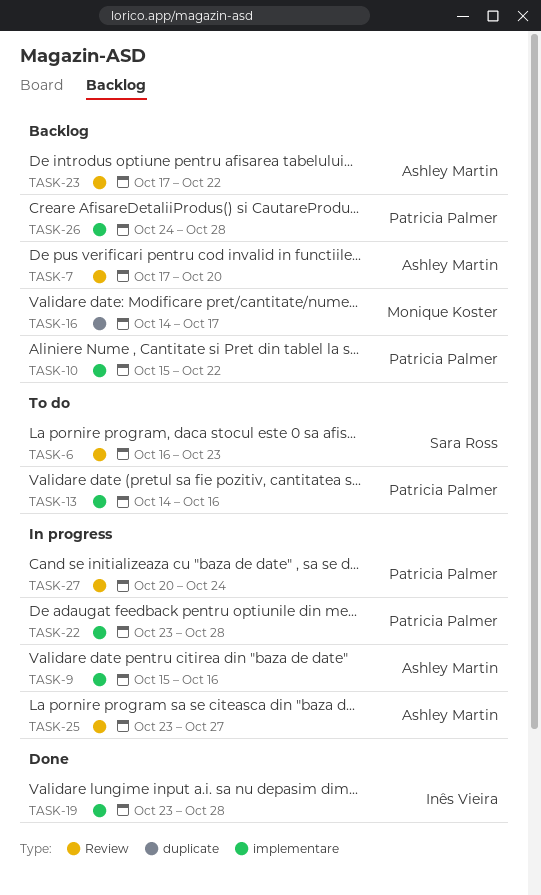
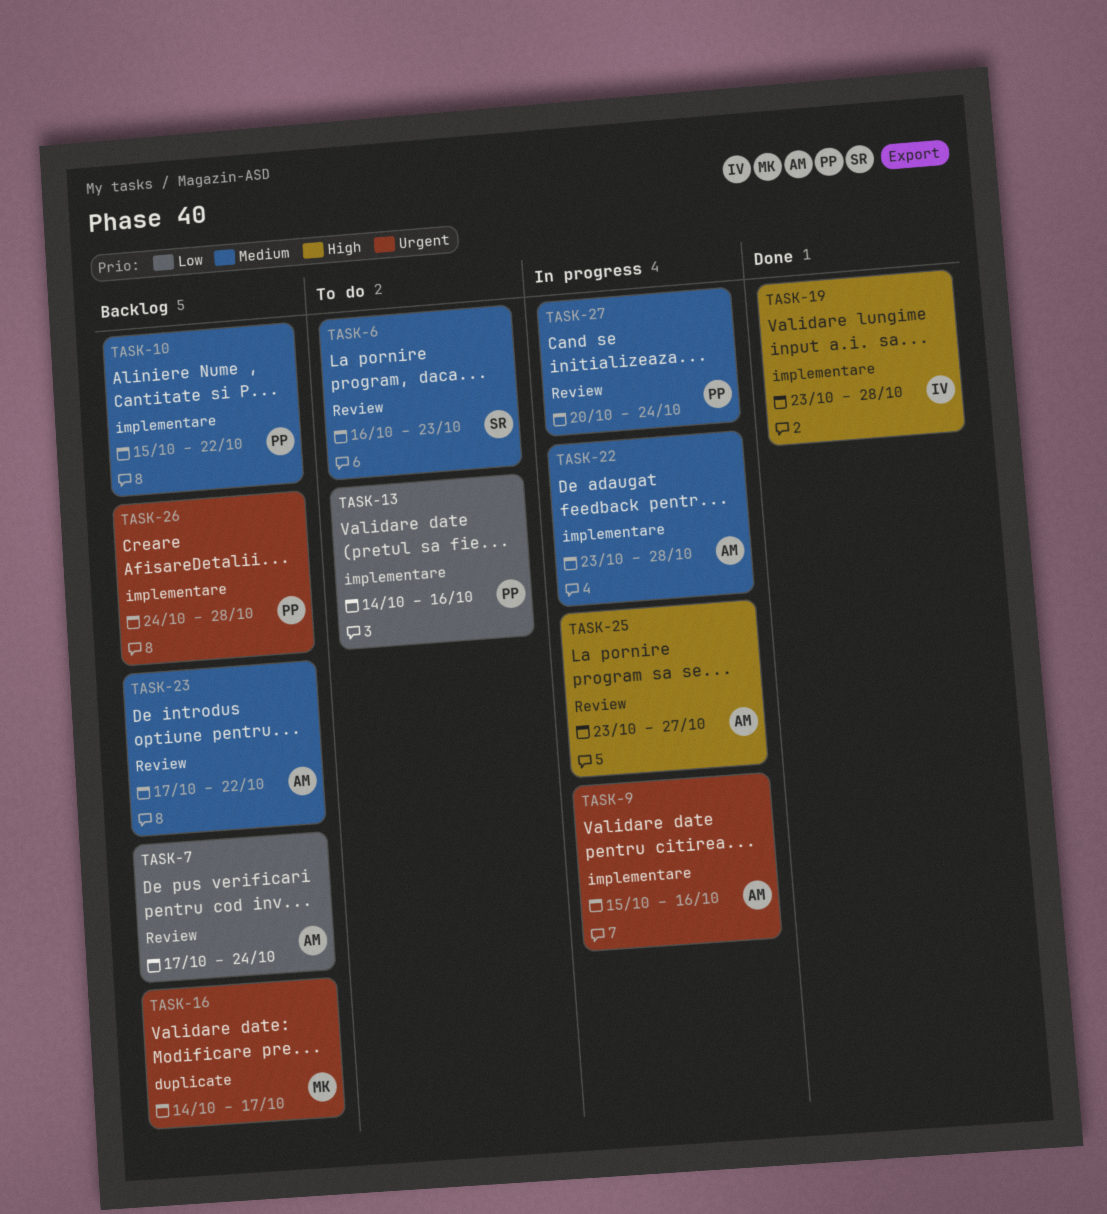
TASK-7, due: Oct 20 -> Oct 24
TASK-22, owner: Patricia Palmer -> Ashley Martin

